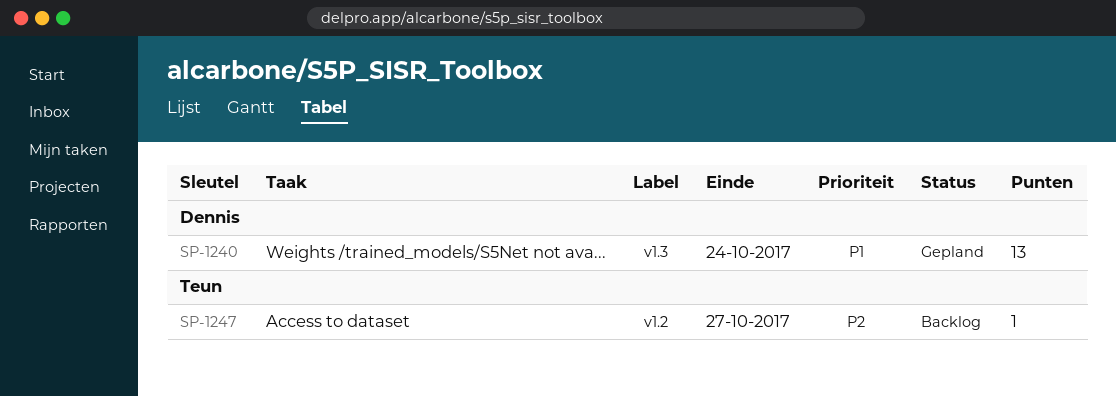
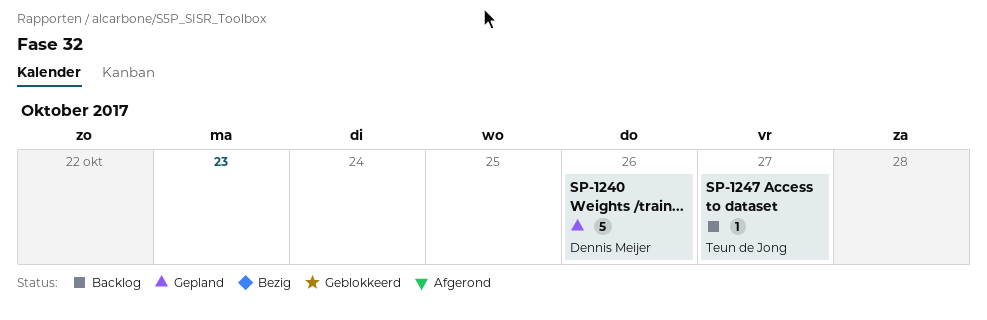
SP-1240, estimate: 13 -> 5
SP-1240, due: Oct 24 -> Oct 26

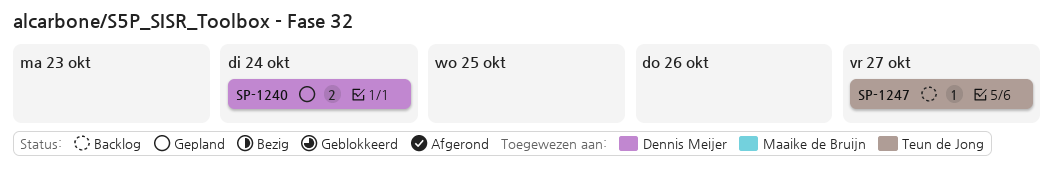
SP-1240, estimate: 5 -> 2
SP-1240, due: Oct 26 -> Oct 24

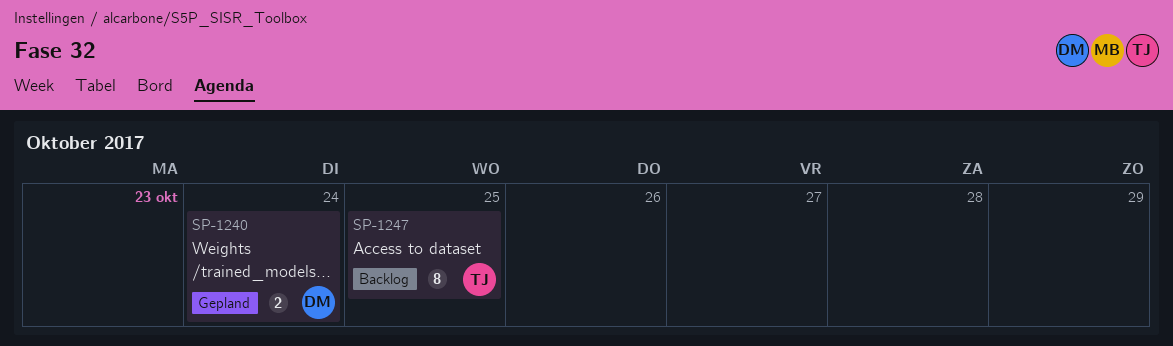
SP-1247, estimate: 1 -> 8
SP-1247, due: Oct 27 -> Oct 25

